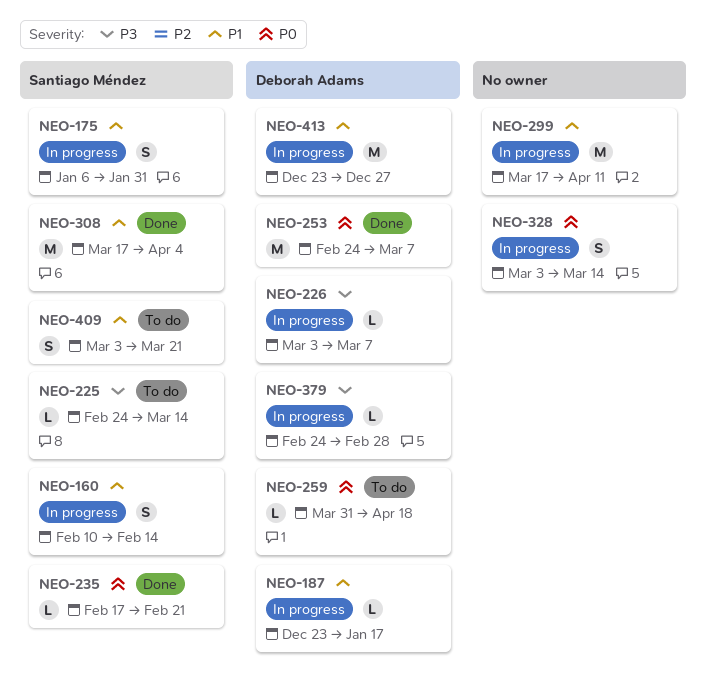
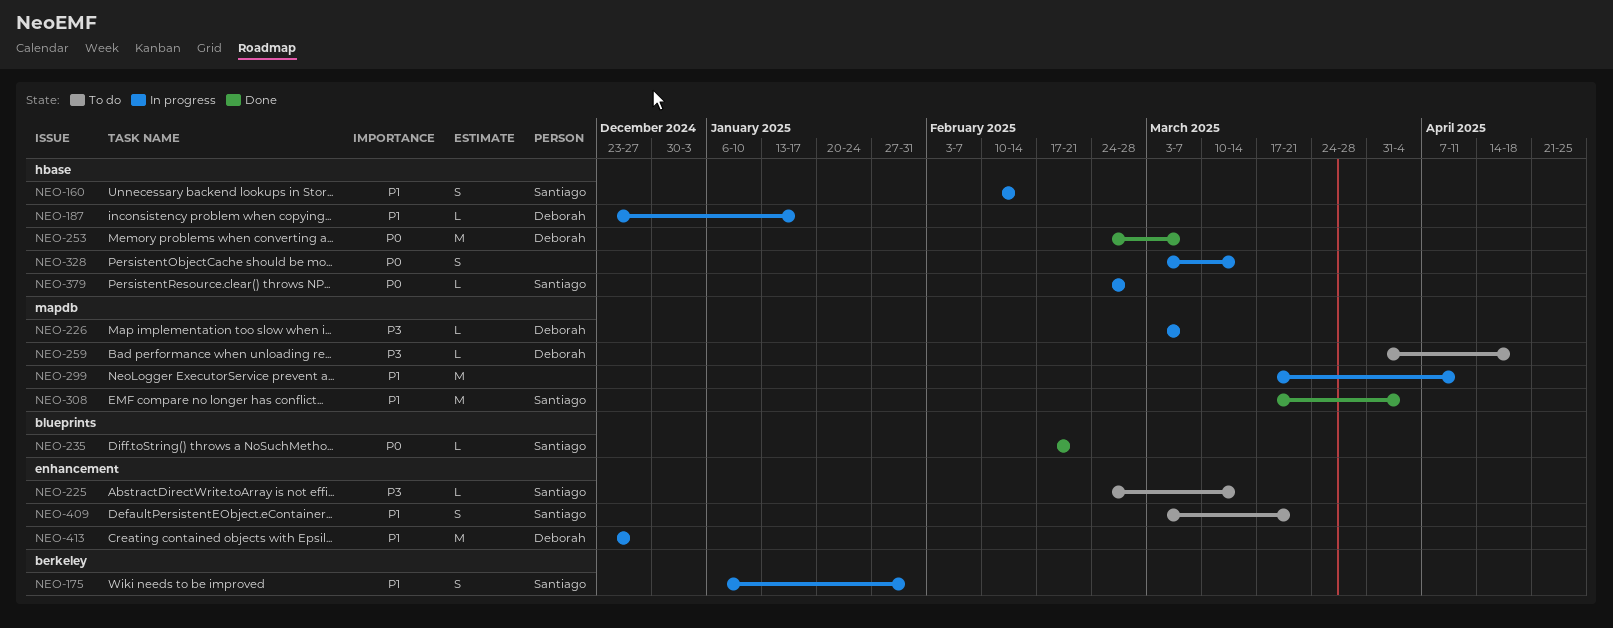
NEO-259, priority: P0 -> P3
NEO-379, owner: Deborah Adams -> Santiago Méndez
NEO-379, priority: P3 -> P0

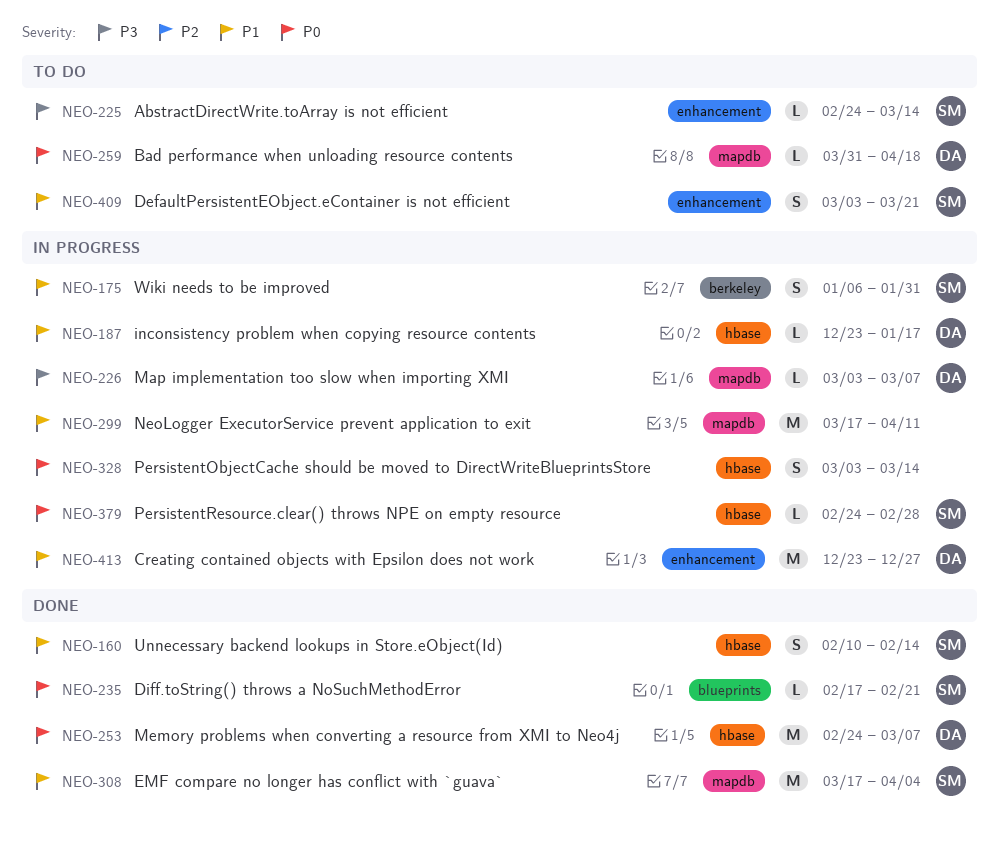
NEO-160, status: In progress -> Done
NEO-259, priority: P3 -> P0

